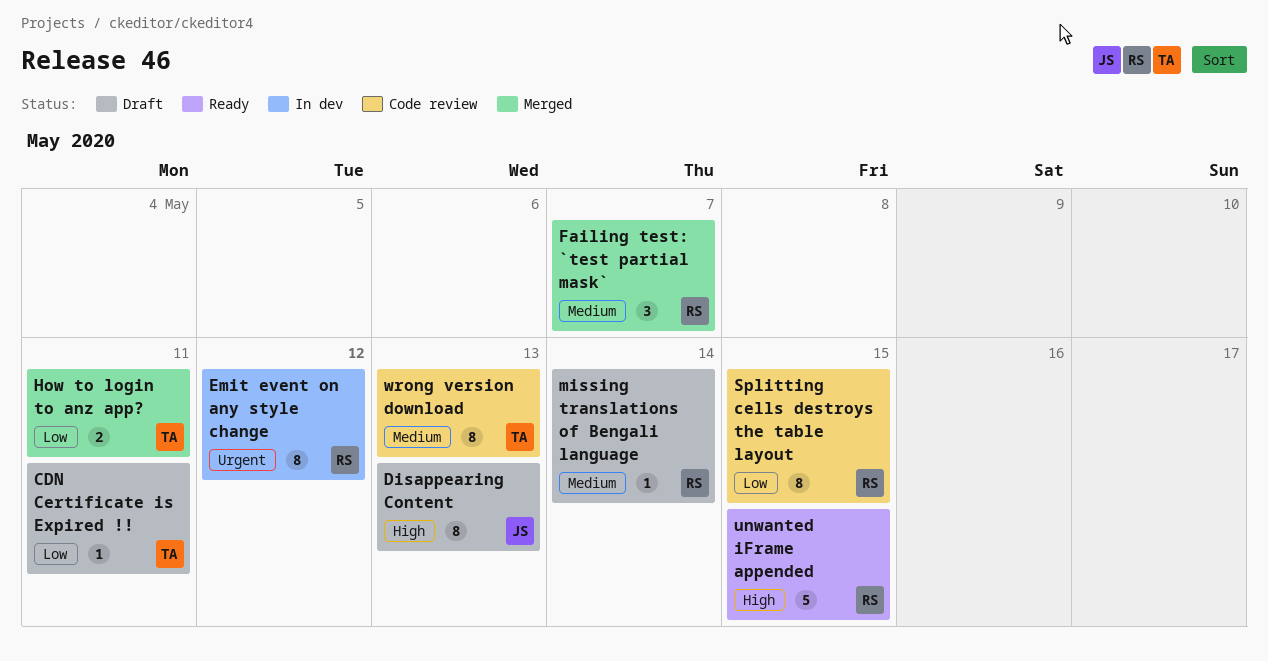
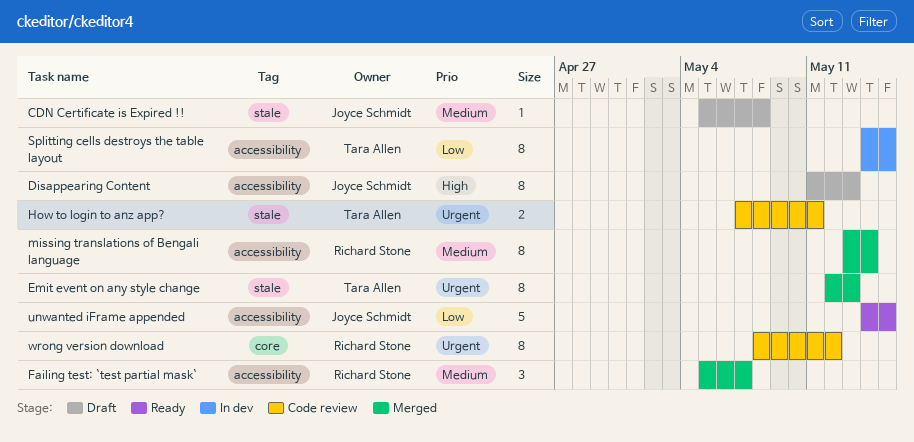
CDN Certificate is Expired !!, owner: Tara Allen -> Joyce Schmidt
CDN Certificate is Expired !!, priority: Low -> Medium
CDN Certificate is Expired !!, due: May 11 -> May 8
Emit event on any style change, status: In dev -> Merged
Emit event on any style change, owner: Richard Stone -> Tara Allen
Emit event on any style change, due: May 12 -> May 13
How to login to anz app?, status: Merged -> Code review
How to login to anz app?, priority: Low -> Urgent
missing translations of Bengali language, status: Draft -> Merged
missing translations of Bengali language, estimate: 1 -> 8
Splitting cells destroys the table layout, status: Code review -> In dev
Splitting cells destroys the table layout, owner: Richard Stone -> Tara Allen
unwanted iFrame appended, owner: Richard Stone -> Joyce Schmidt
unwanted iFrame appended, priority: High -> Low
wrong version download, owner: Tara Allen -> Richard Stone
wrong version download, priority: Medium -> Urgent
wrong version download, due: May 13 -> May 12

